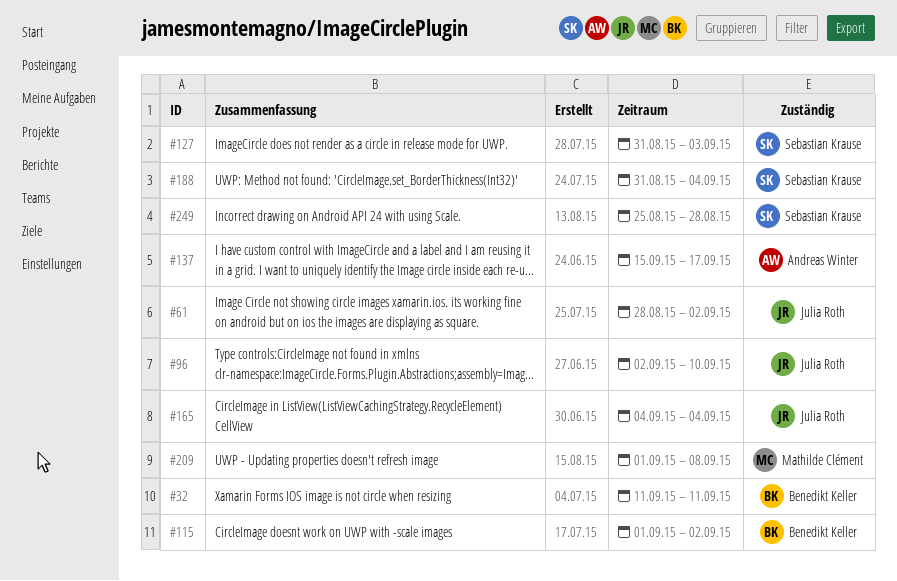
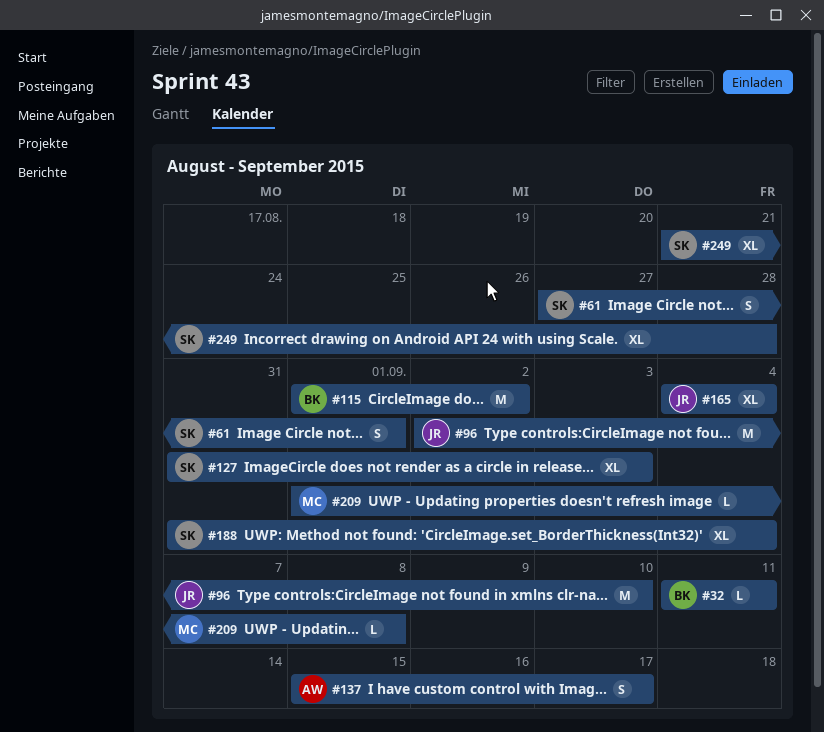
#61, owner: Julia Roth -> Sebastian Krause
#61, start: Aug 28 -> Aug 27
#61, due: Sep 2 -> Sep 1
#249, start: Aug 25 -> Aug 21

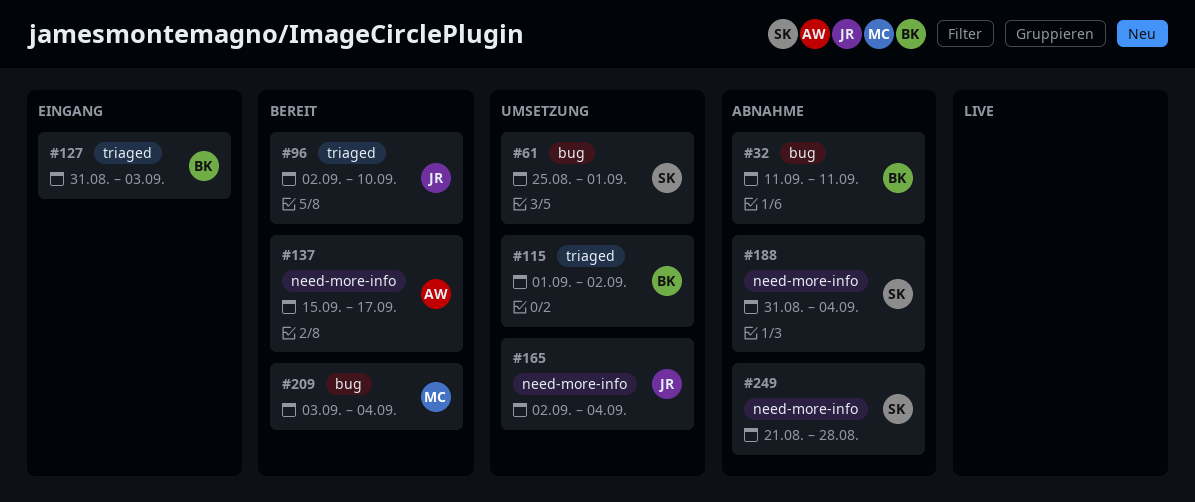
#61, start: Aug 27 -> Aug 25
#127, owner: SK -> BK
#165, start: Sep 4 -> Sep 2
#209, start: Sep 1 -> Sep 3
#209, due: Sep 8 -> Sep 4

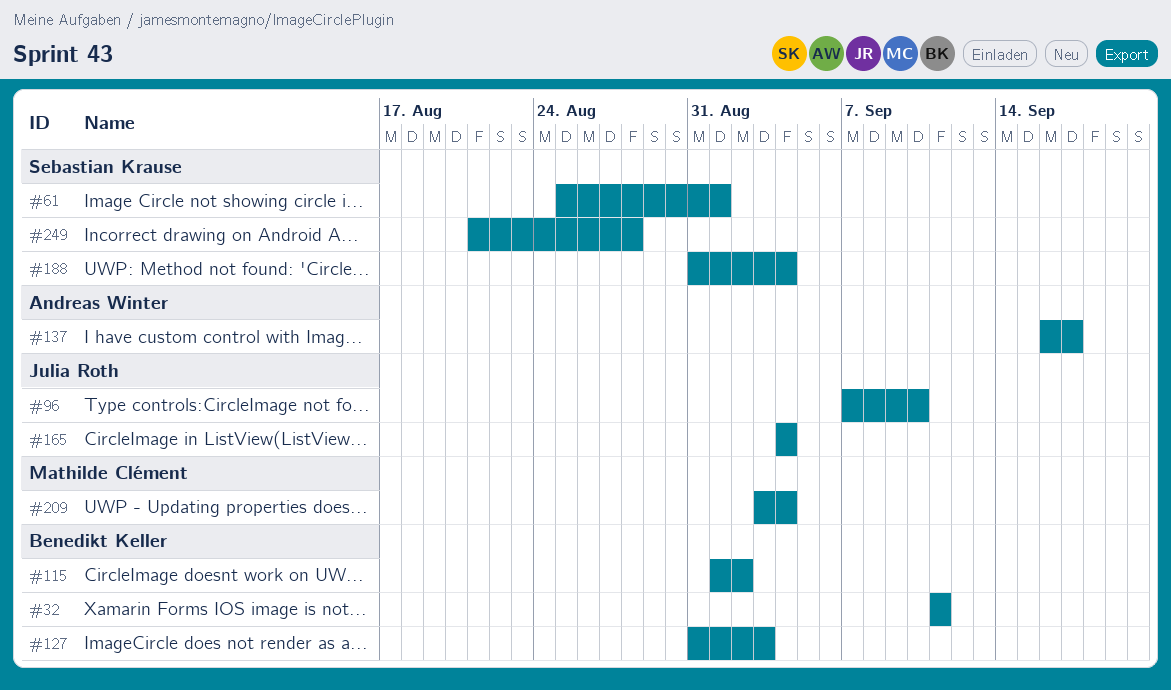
#96, start: Sep 2 -> Sep 7
#137, start: Sep 15 -> Sep 16
#165, start: Sep 2 -> Sep 4

